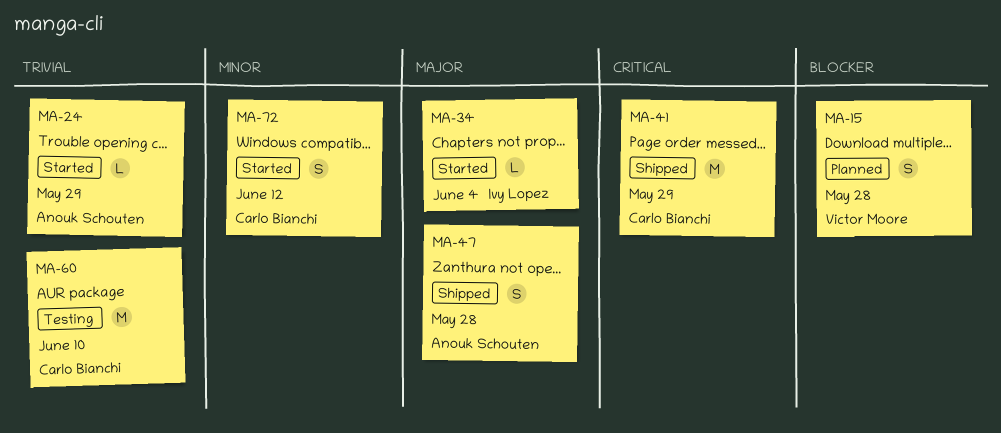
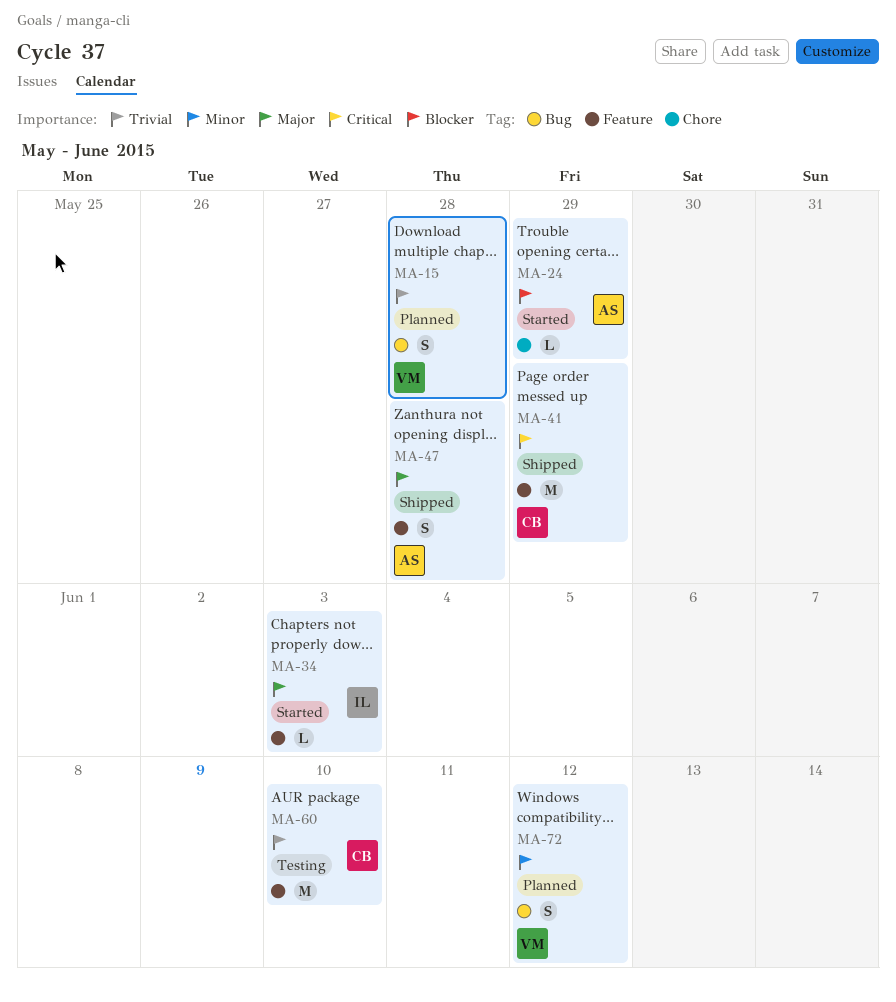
MA-15, priority: Blocker -> Trivial
MA-24, priority: Trivial -> Blocker
MA-34, due: Jun 4 -> Jun 3
MA-72, status: Started -> Planned
MA-72, owner: Carlo Bianchi -> Victor Moore

